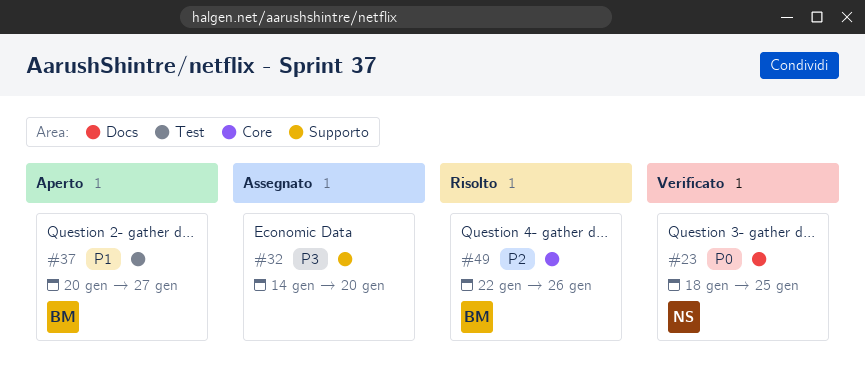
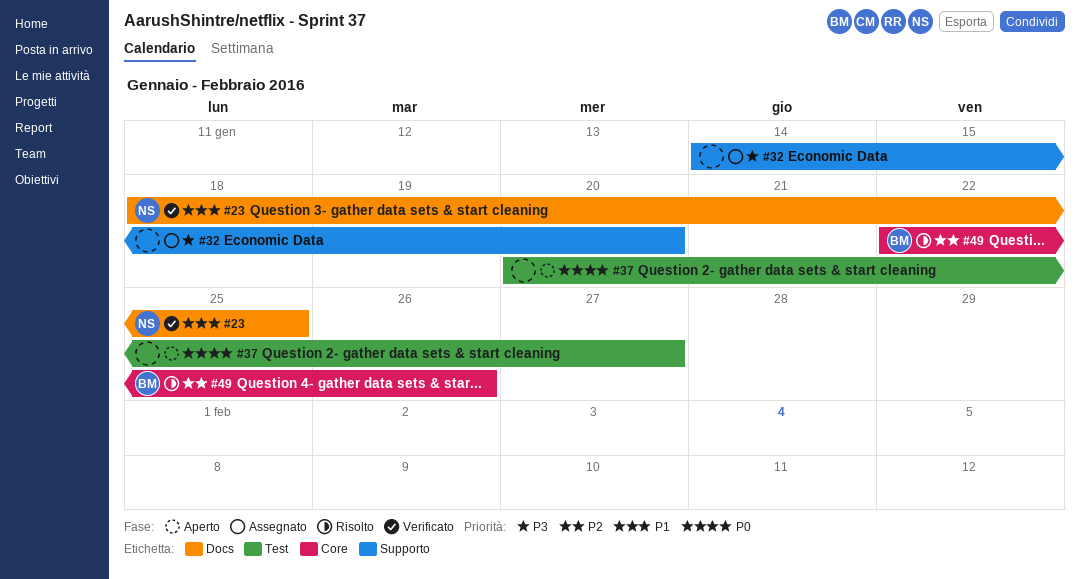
#23, priority: P0 -> P1
#37, owner: BM -> none
#37, priority: P1 -> P0

